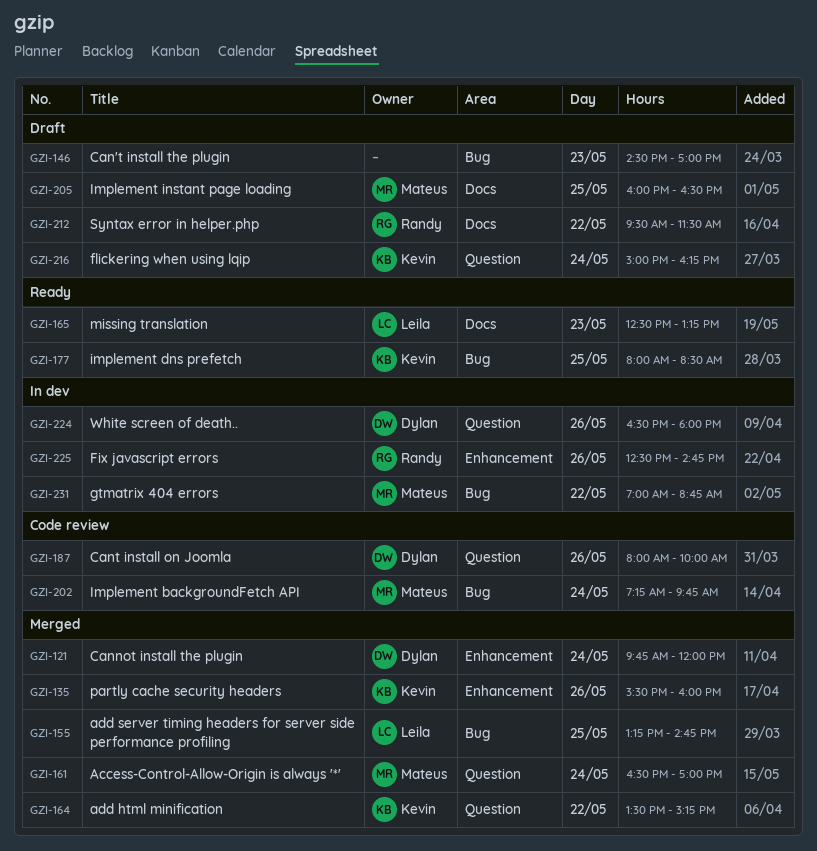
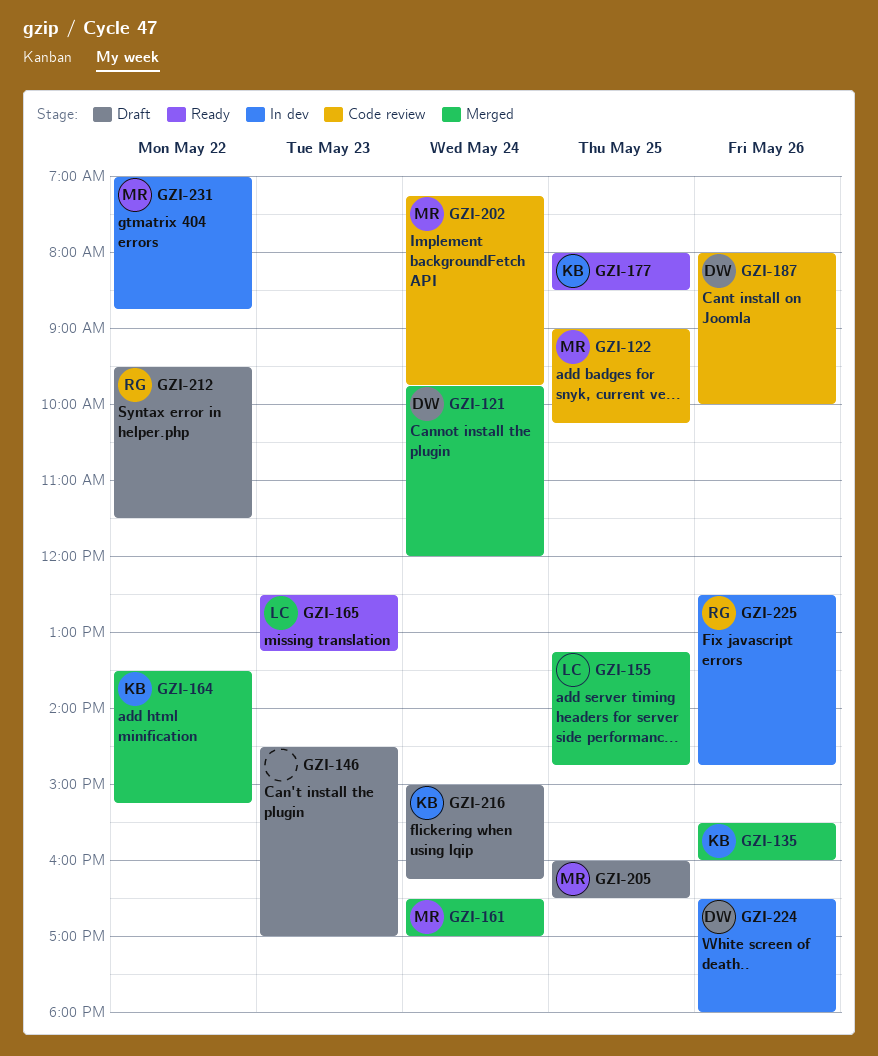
GZI-122: none -> present

